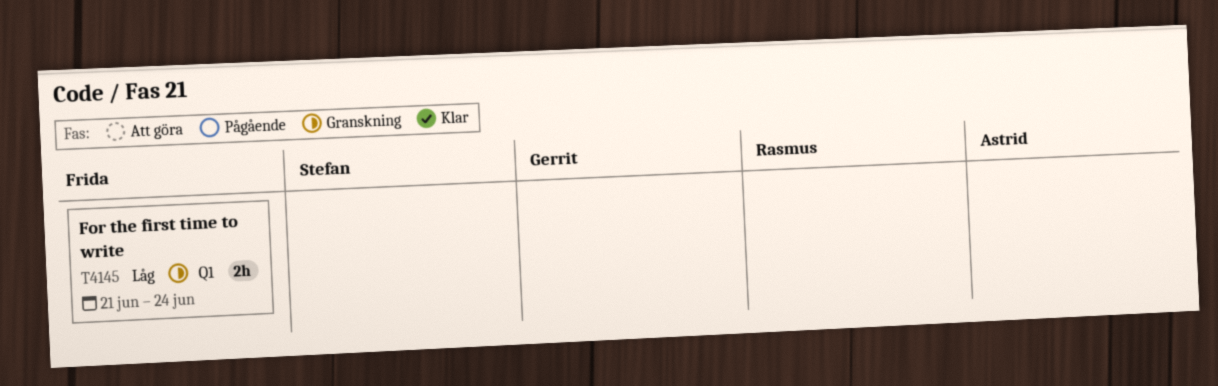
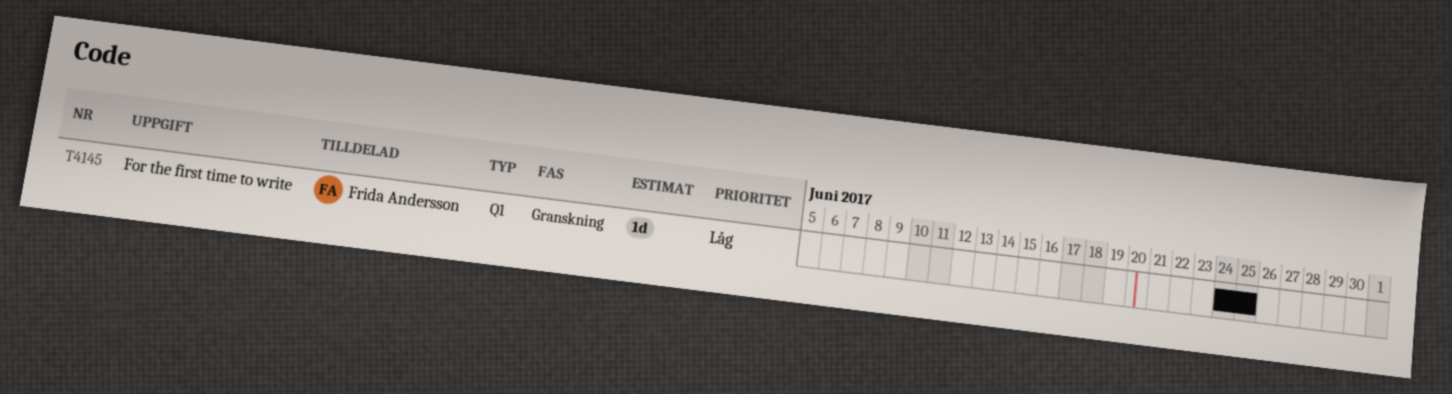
T4145, estimate: 2h -> 1d
T4145, start: Jun 21 -> Jun 24
T4145, due: Jun 24 -> Jun 25

